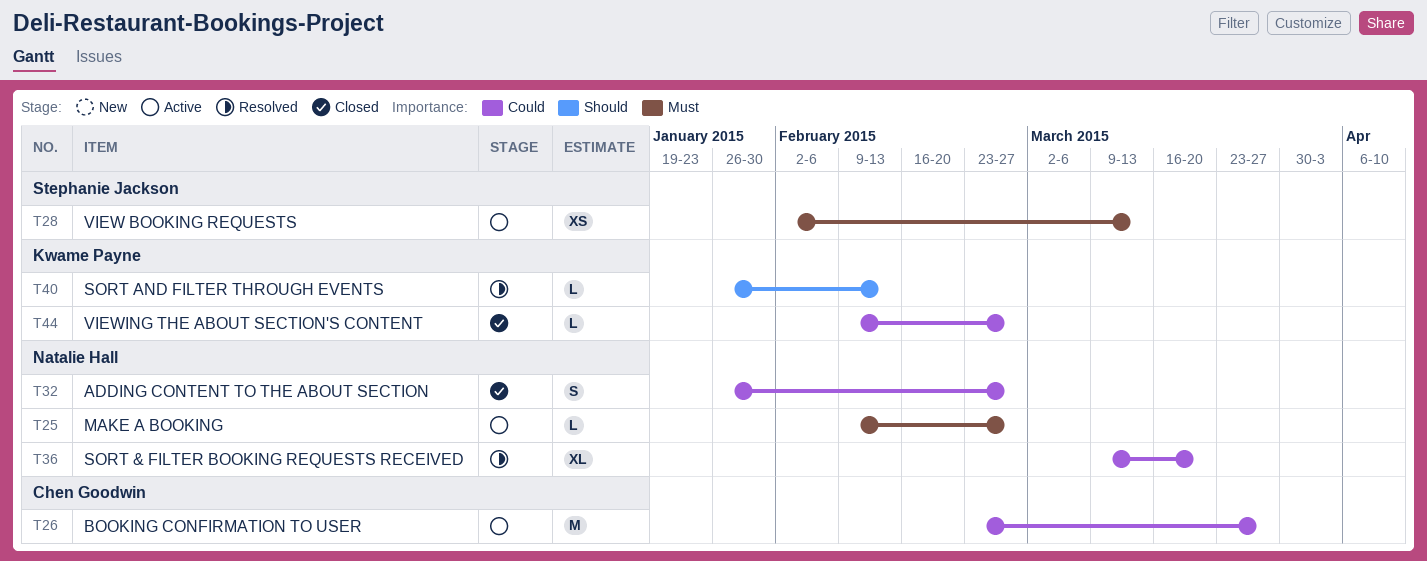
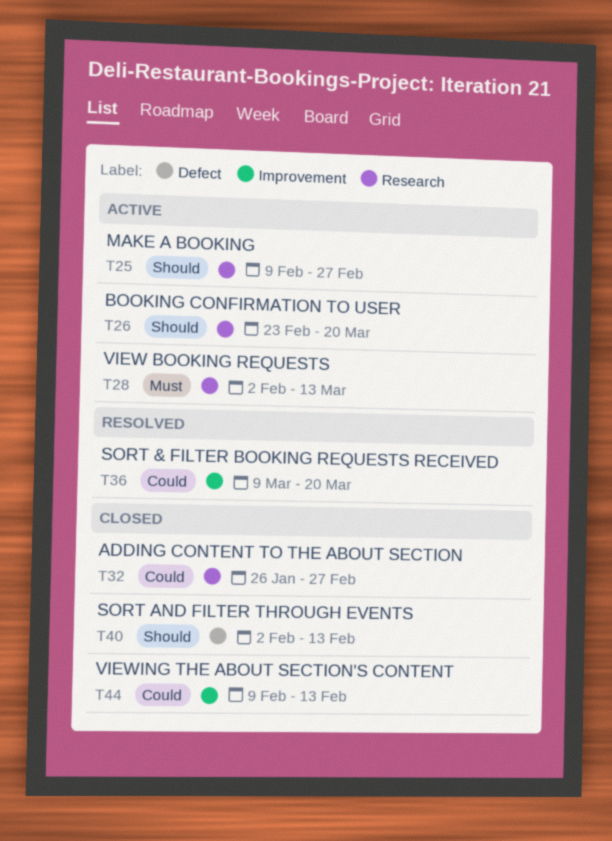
T25, priority: Must -> Should
T26, priority: Could -> Should
T26, due: Mar 27 -> Mar 20
T40, status: Resolved -> Closed
T40, start: Jan 26 -> Feb 2
T44, due: Feb 27 -> Feb 13

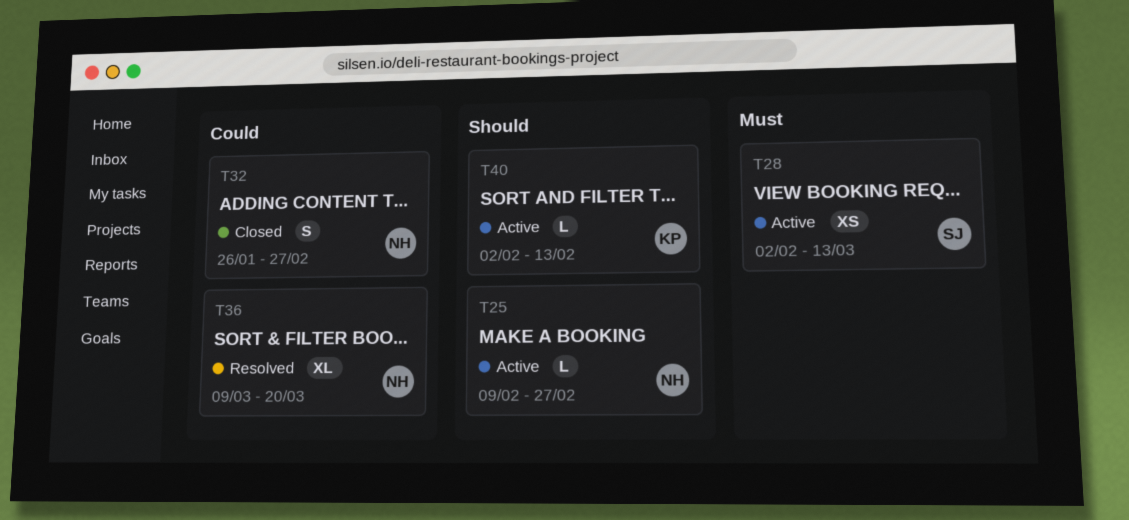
T26: present -> none
T40, status: Closed -> Active
T44: present -> none

